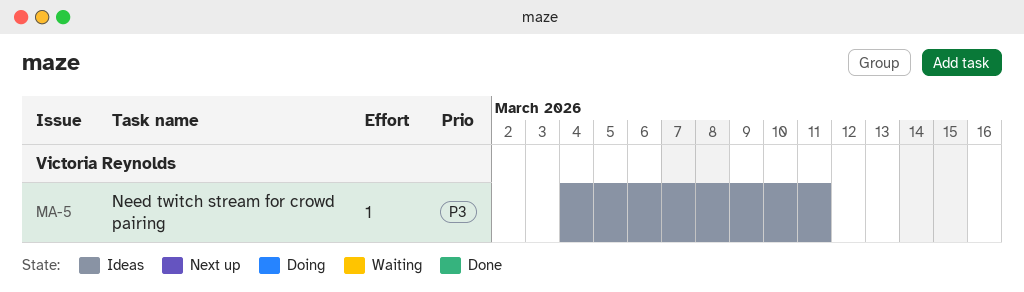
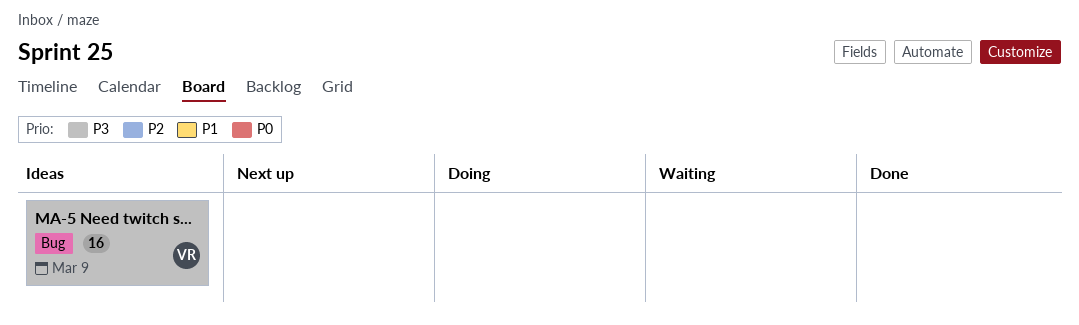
MA-5, estimate: 1 -> 16
MA-5, due: Mar 11 -> Mar 9

